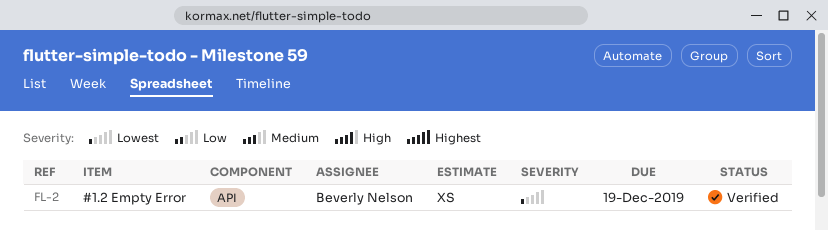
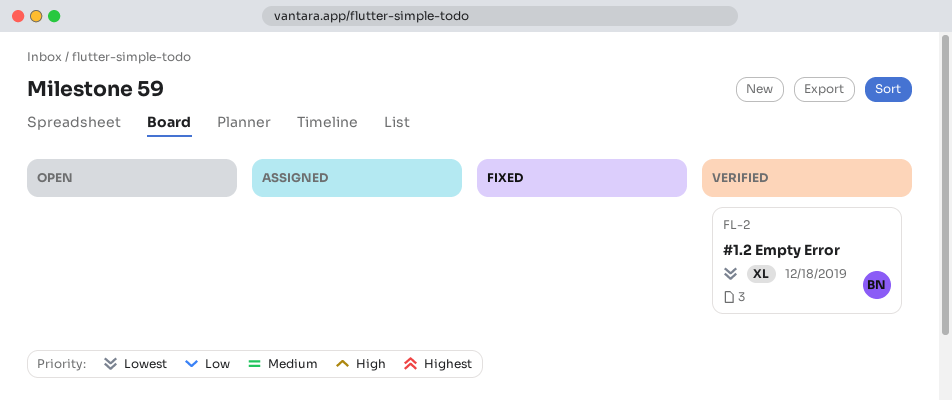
FL-2, estimate: XS -> XL
FL-2, due: Dec 19 -> Dec 18

